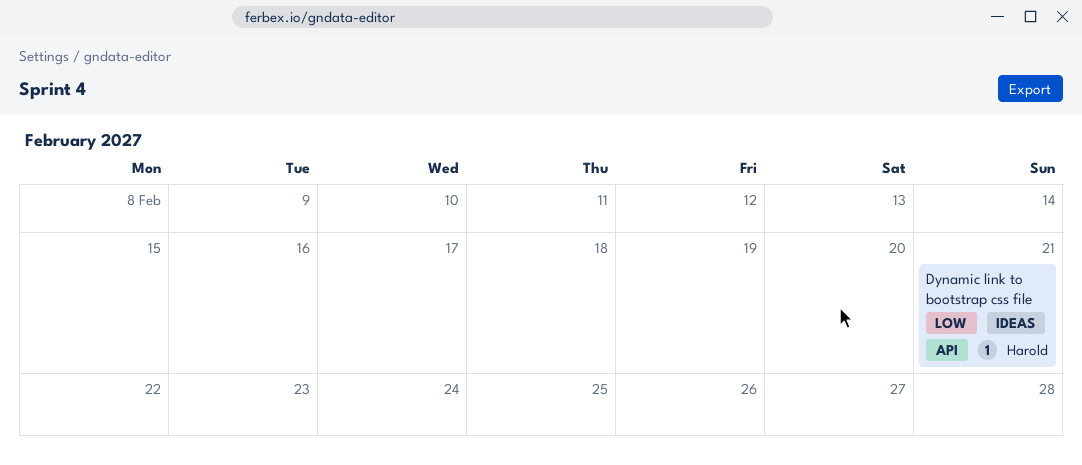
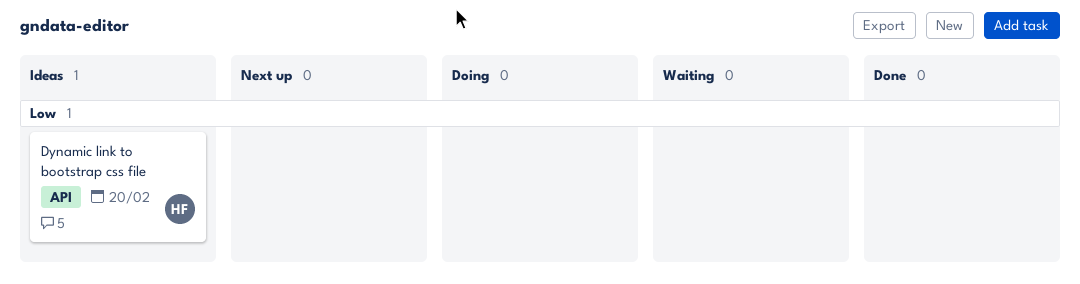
Dynamic link to bootstrap css file, due: Feb 21 -> Feb 20

